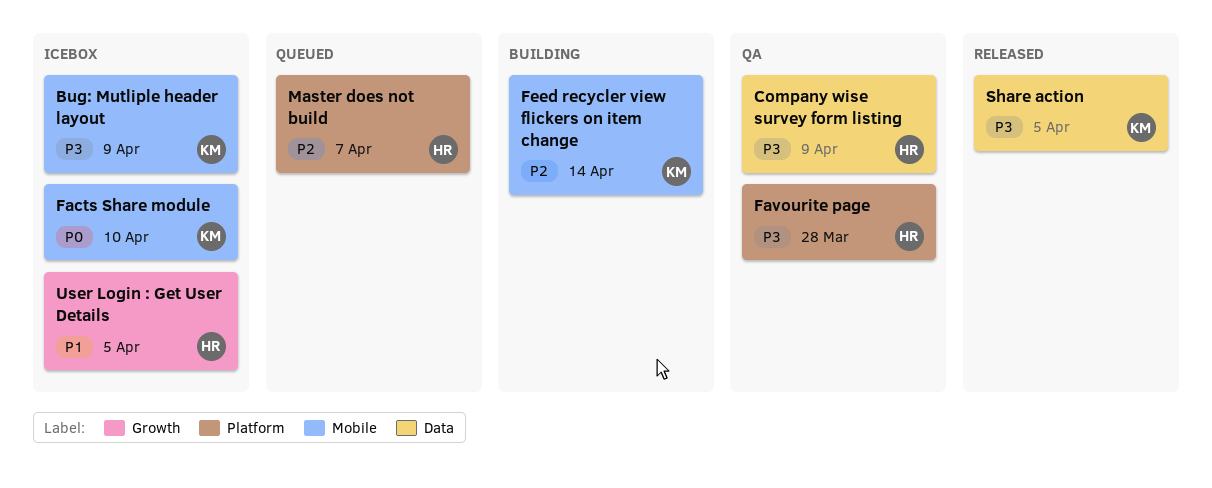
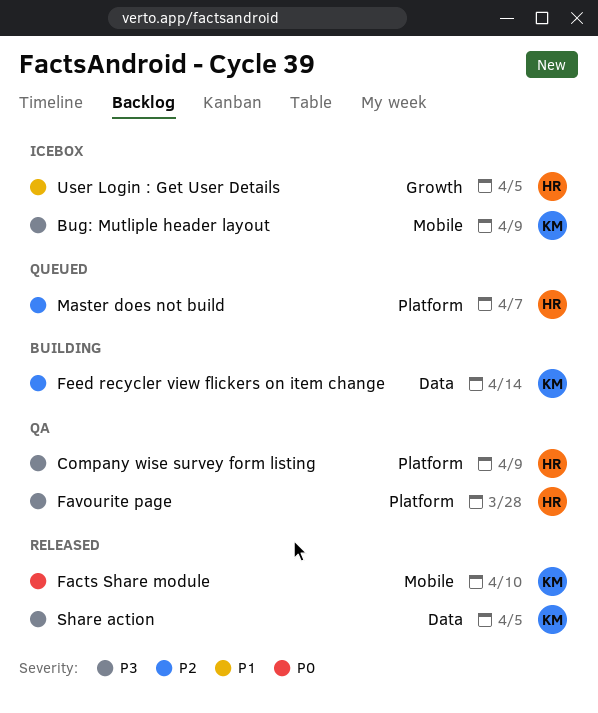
Company wise survey form listing, label: Data -> Platform
Facts Share module, status: Icebox -> Released
Feed recycler view flickers on item change, label: Mobile -> Data

